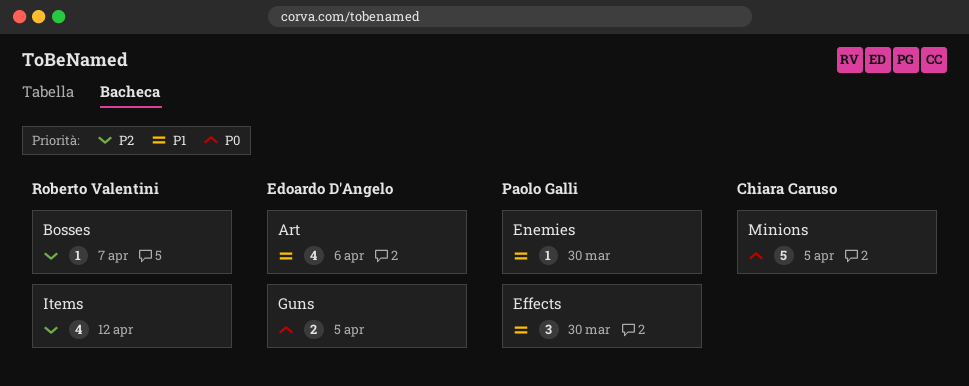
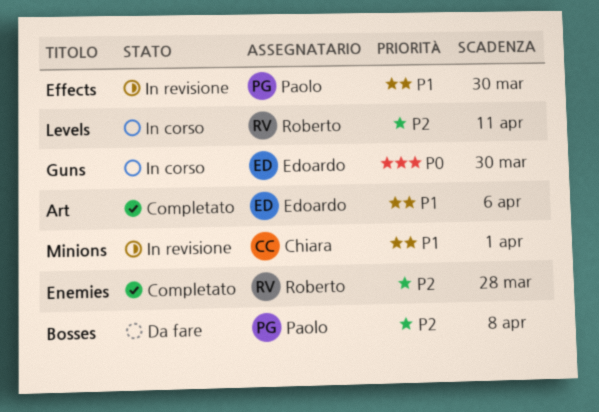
Bosses, owner: Roberto Valentini -> Paolo Galli
Bosses, due: Apr 7 -> Apr 8
Enemies, owner: Paolo Galli -> Roberto Valentini
Enemies, priority: P1 -> P2
Enemies, due: Mar 30 -> Mar 28
Guns, due: Apr 5 -> Mar 30
Items: present -> none
Levels: none -> present
Minions, priority: P0 -> P1
Minions, due: Apr 5 -> Apr 1

